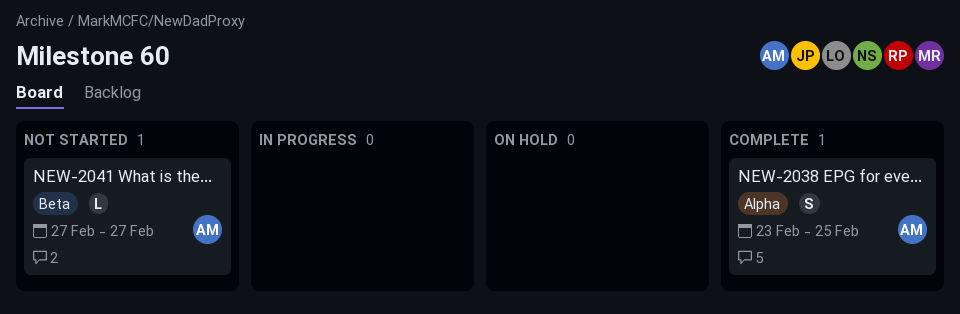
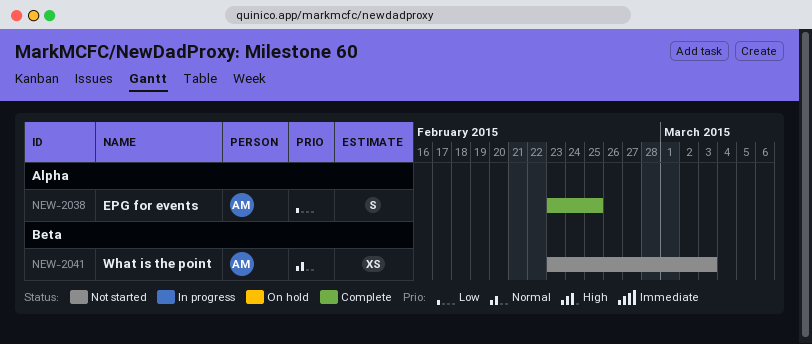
NEW-2041, estimate: L -> XS
NEW-2041, start: Feb 27 -> Feb 23
NEW-2041, due: Feb 27 -> Mar 3

